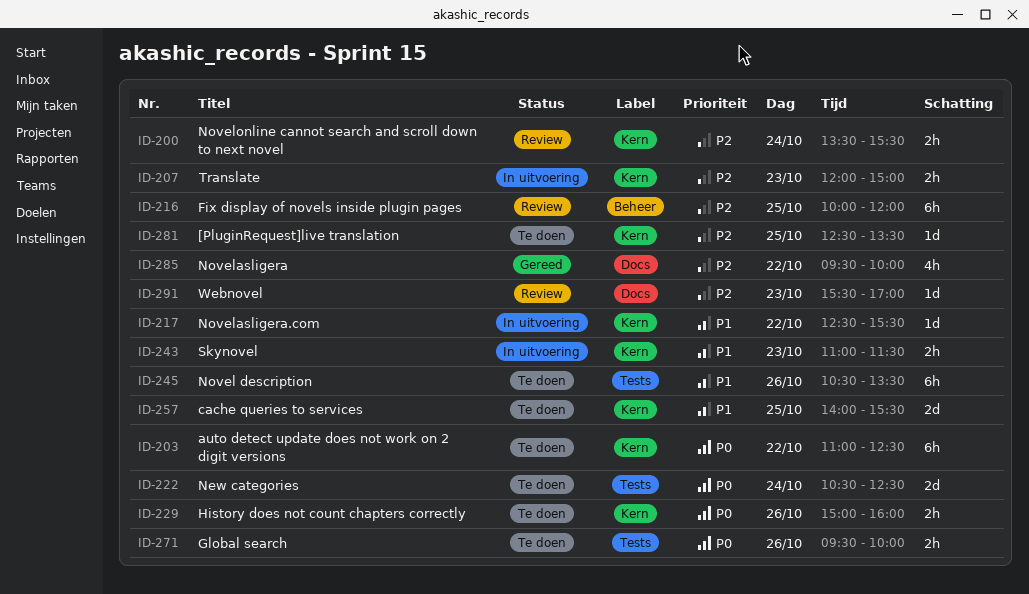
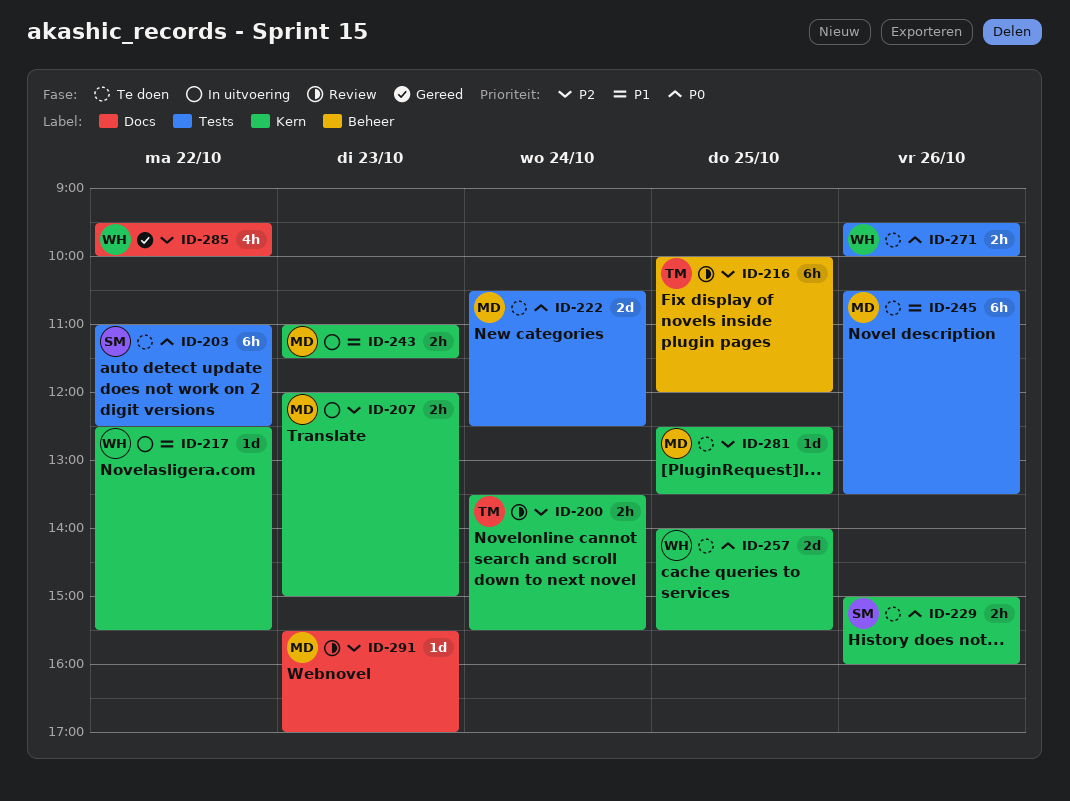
ID-203, label: Kern -> Tests
ID-257, priority: P1 -> P0

